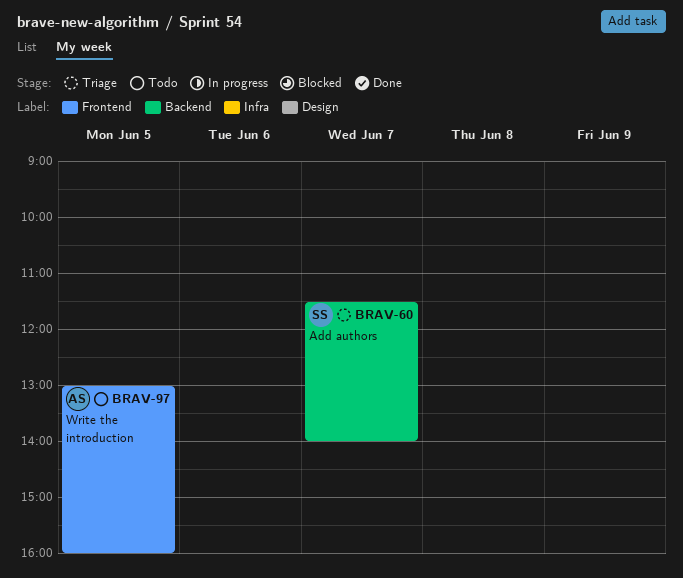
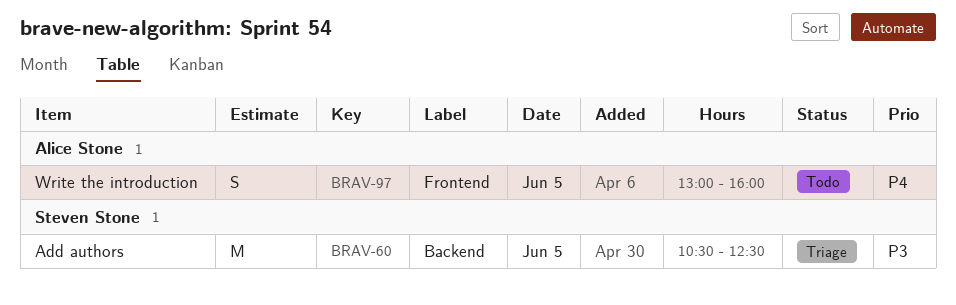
BRAV-60, day: Jun 7 -> Jun 5
BRAV-60, begins: 11:30 -> 10:30
BRAV-60, ends: 14:00 -> 12:30

